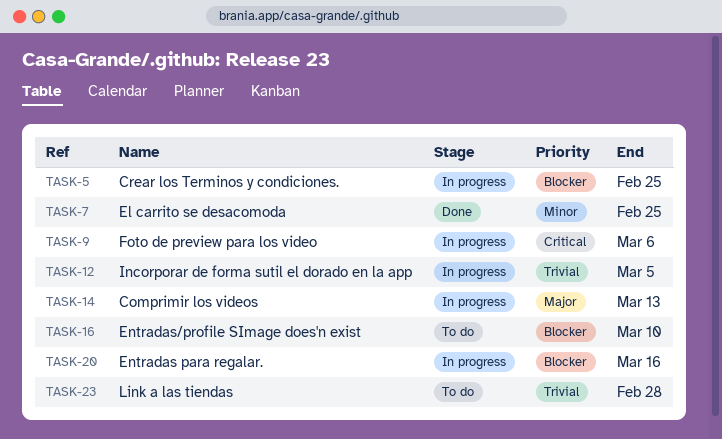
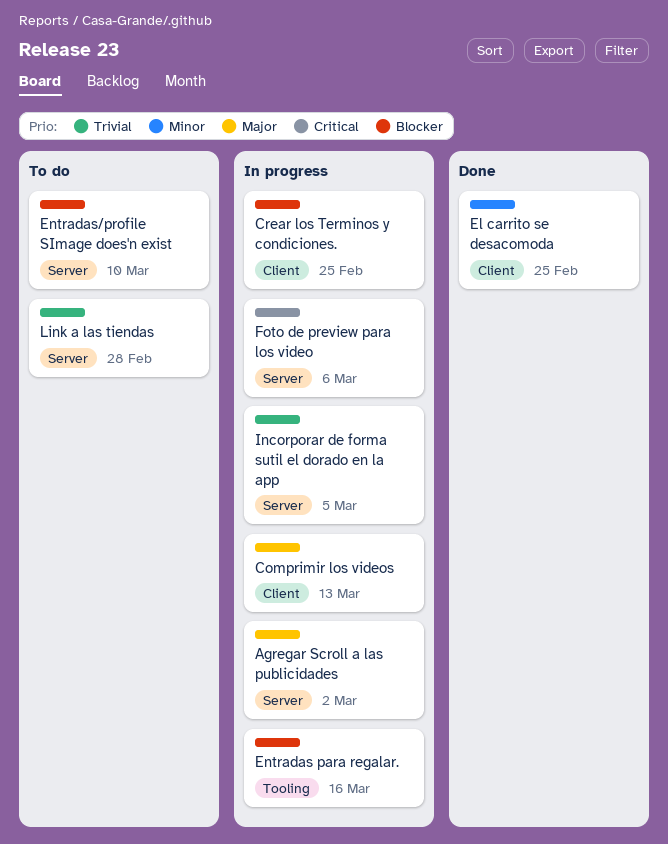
Agregar Scroll a las publicidades: none -> present

